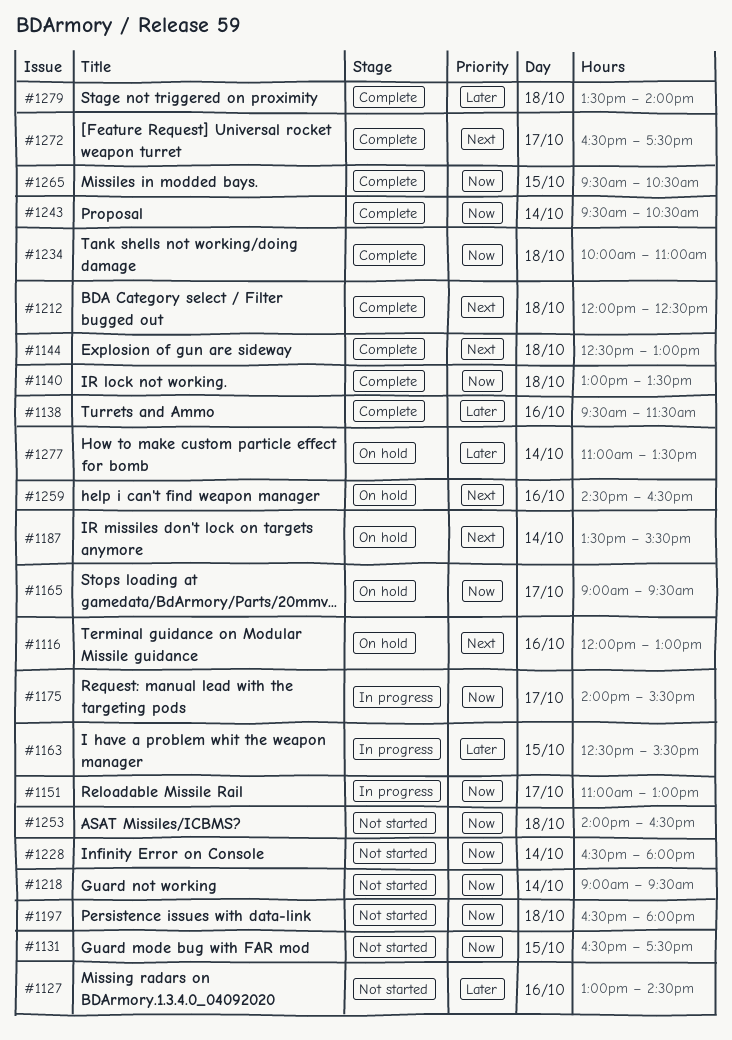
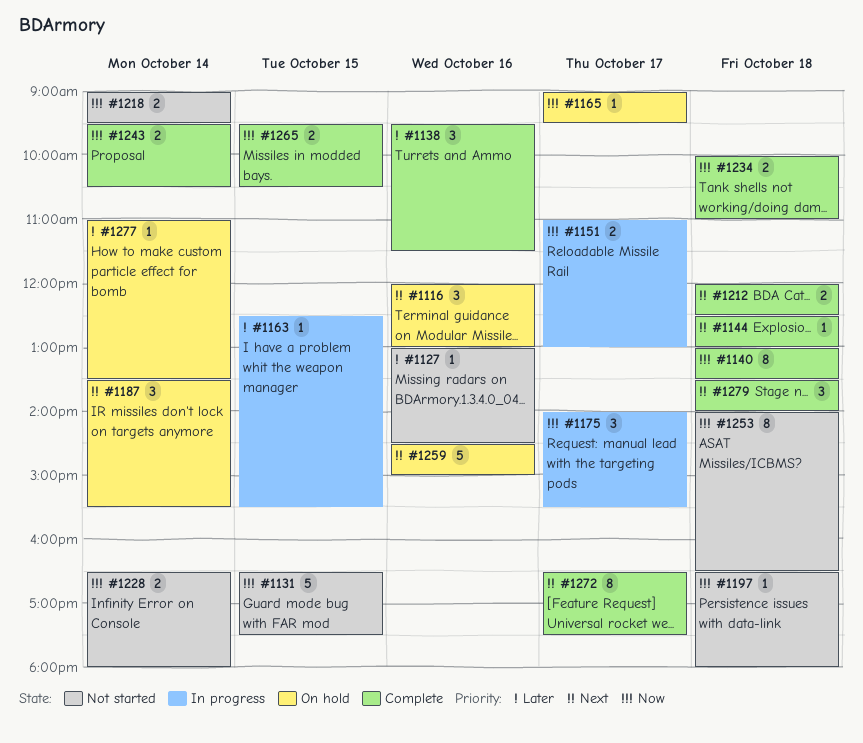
#1259, ends: 16:30 -> 15:00
#1279, priority: Later -> Next

